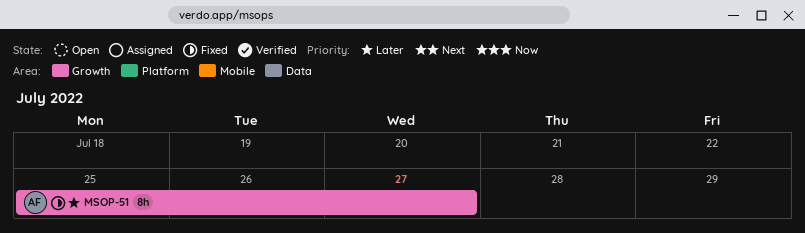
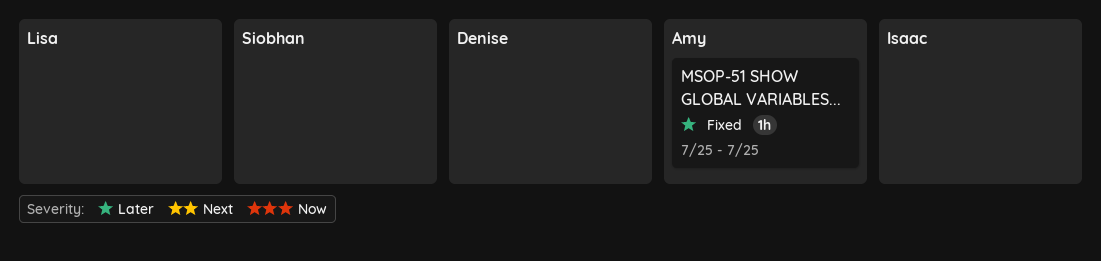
MSOP-51, estimate: 8h -> 1h
MSOP-51, due: Jul 27 -> Jul 25

